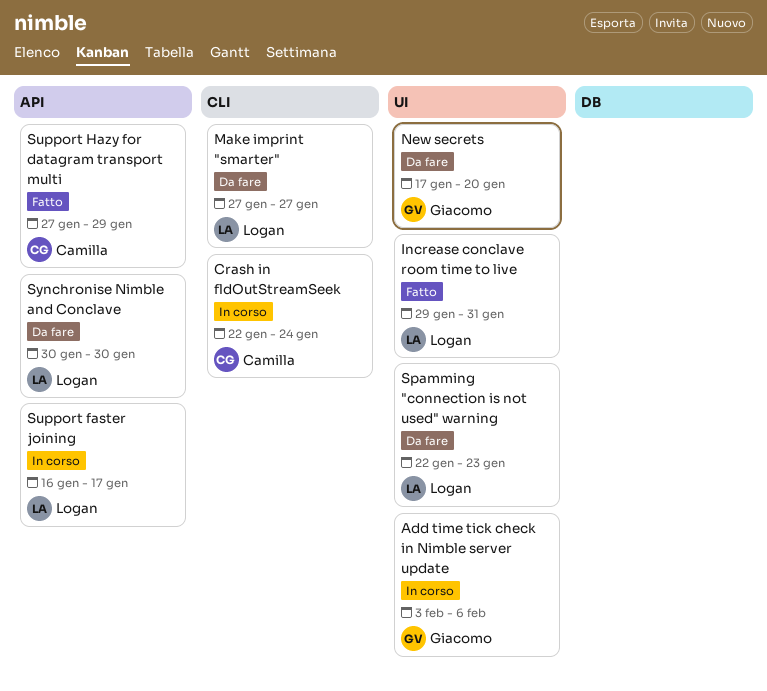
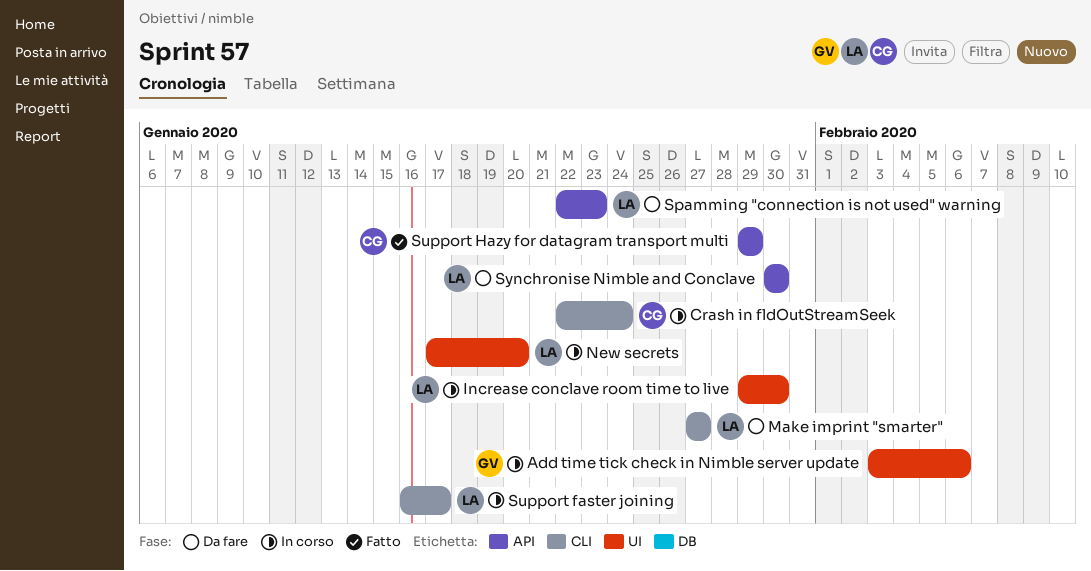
Increase conclave room time to live, status: Fatto -> In corso
Increase conclave room time to live, due: Jan 31 -> Jan 30
New secrets, status: Da fare -> In corso
New secrets, owner: Giacomo -> Logan
Spamming "connection is not used" warning, label: UI -> API
Support faster joining, label: API -> CLI
Support Hazy for datagram transport multi, start: Jan 27 -> Jan 29

